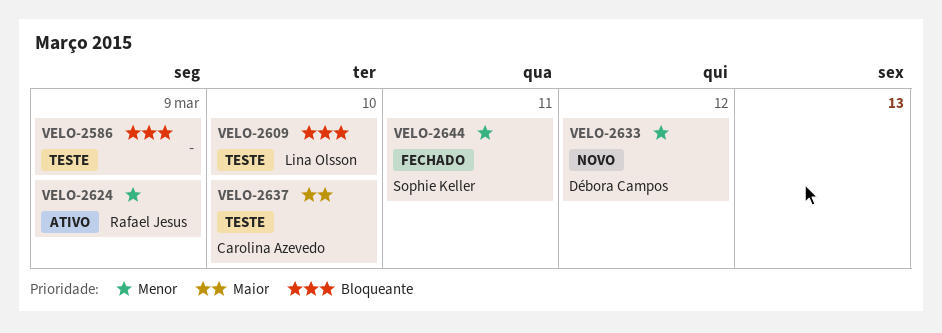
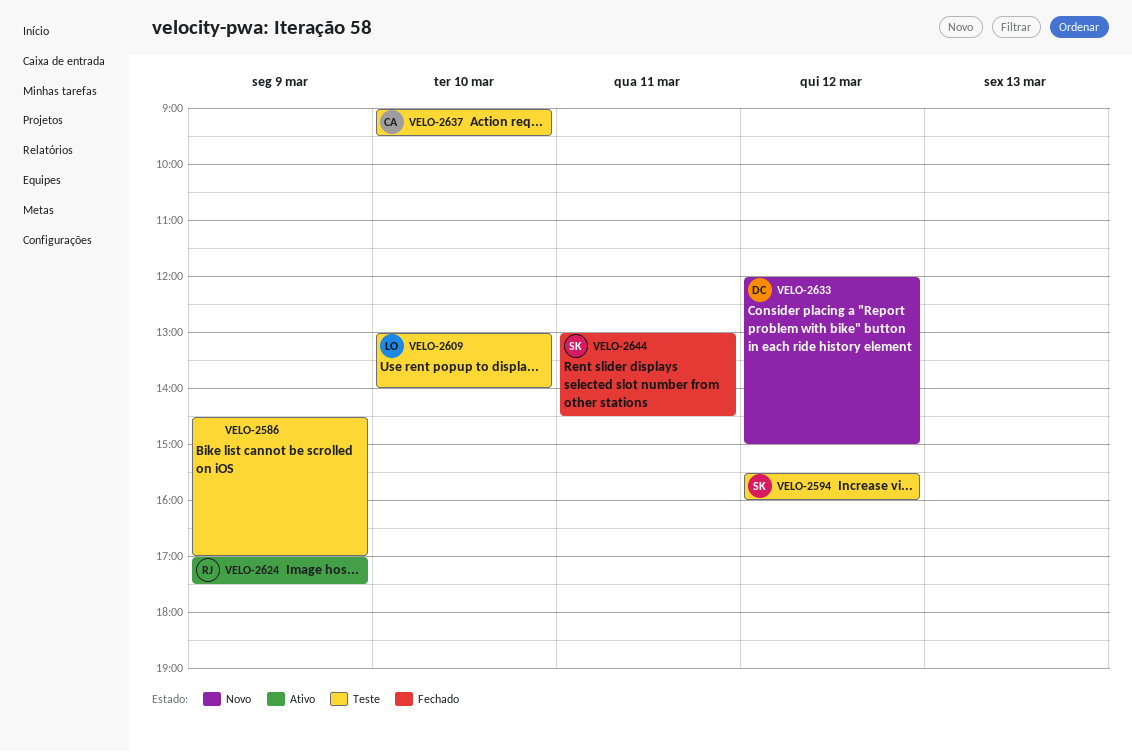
VELO-2594: none -> present

